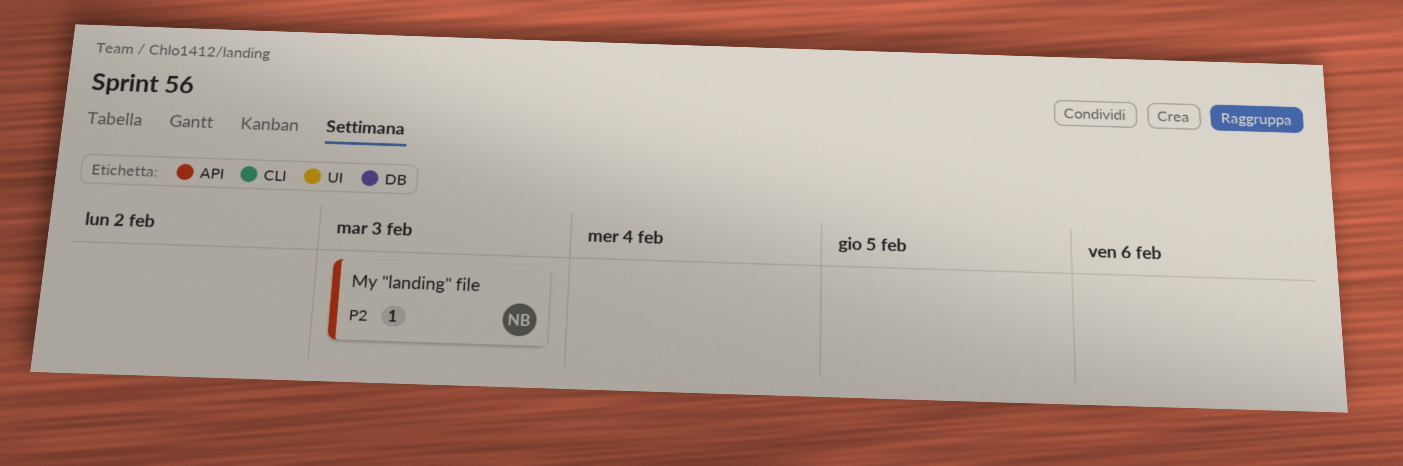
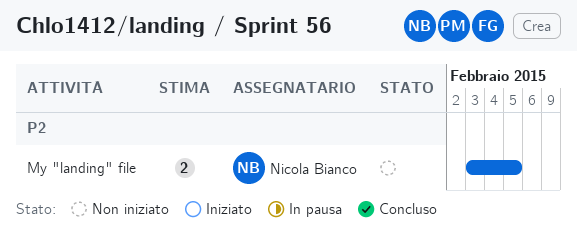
My "landing" file, estimate: 1 -> 2
My "landing" file, due: Feb 3 -> Feb 5

